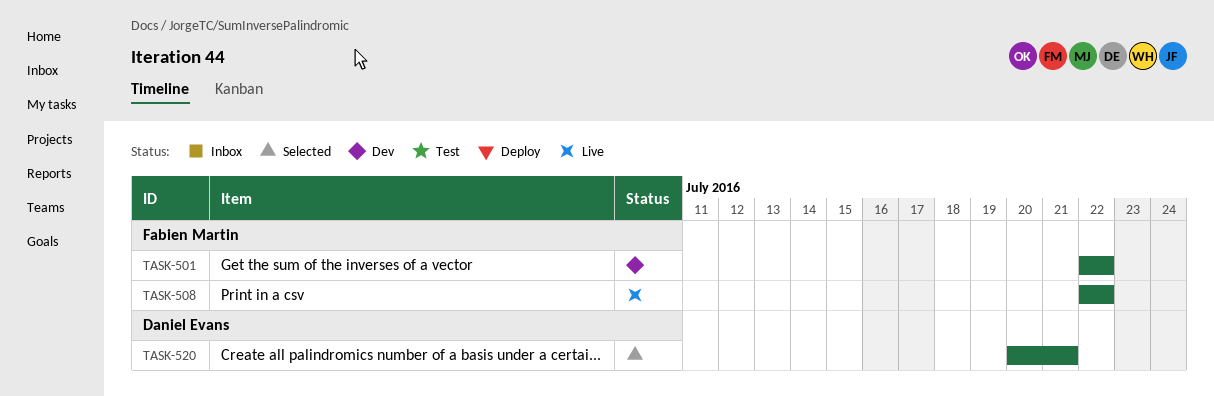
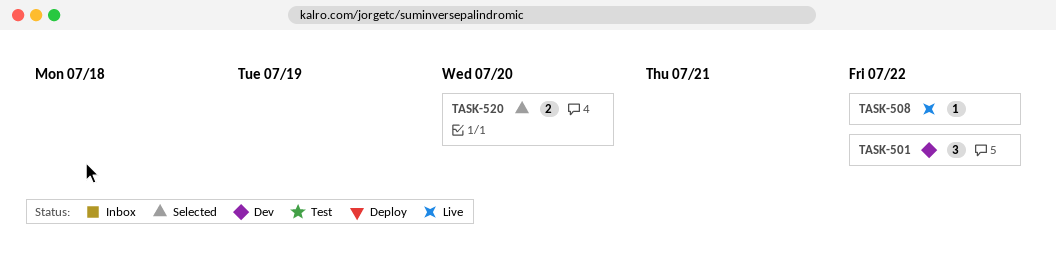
TASK-520, due: Jul 21 -> Jul 20

